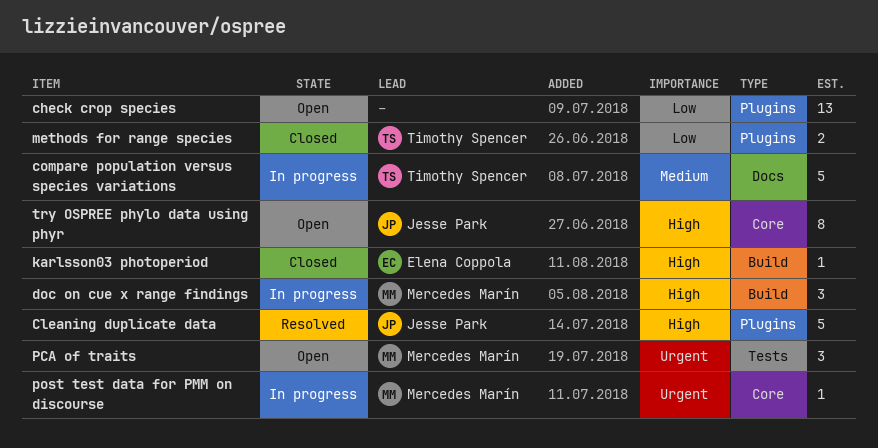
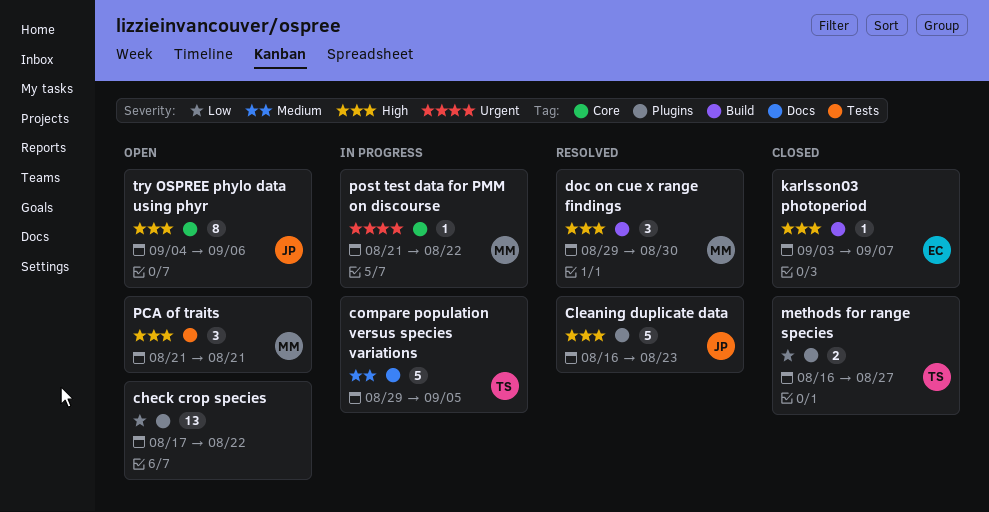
doc on cue x range findings, status: In progress -> Resolved
PCA of traits, priority: Urgent -> High

